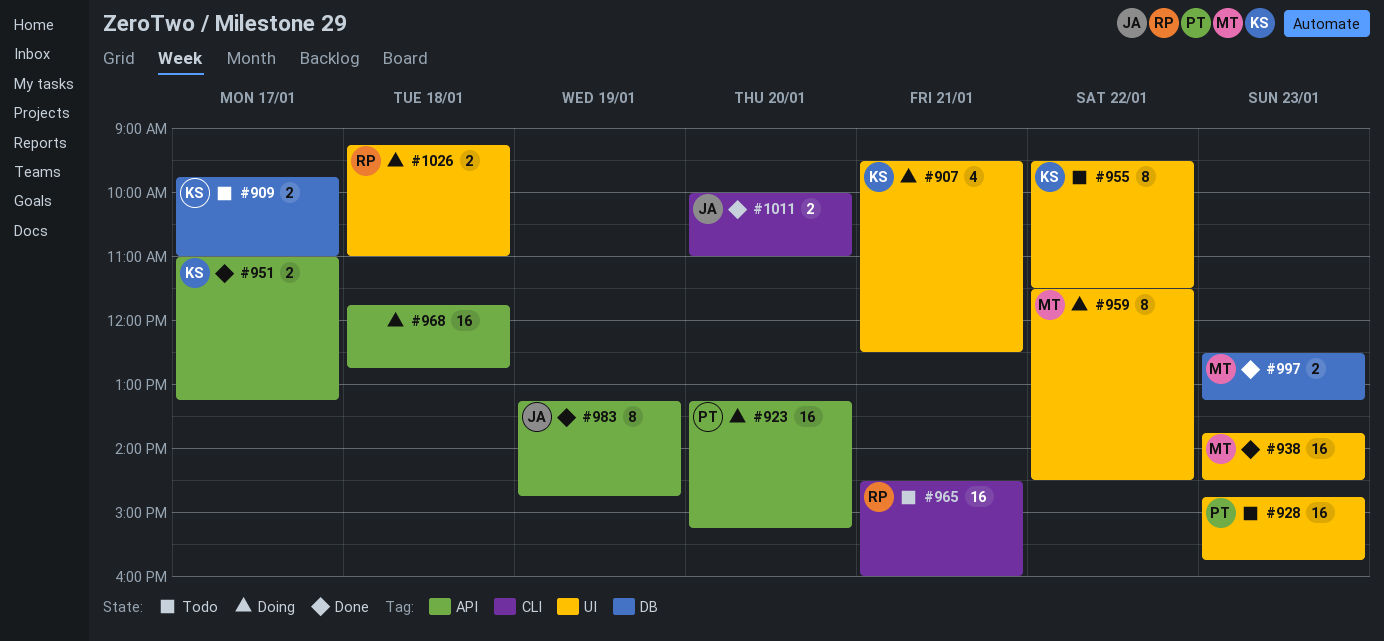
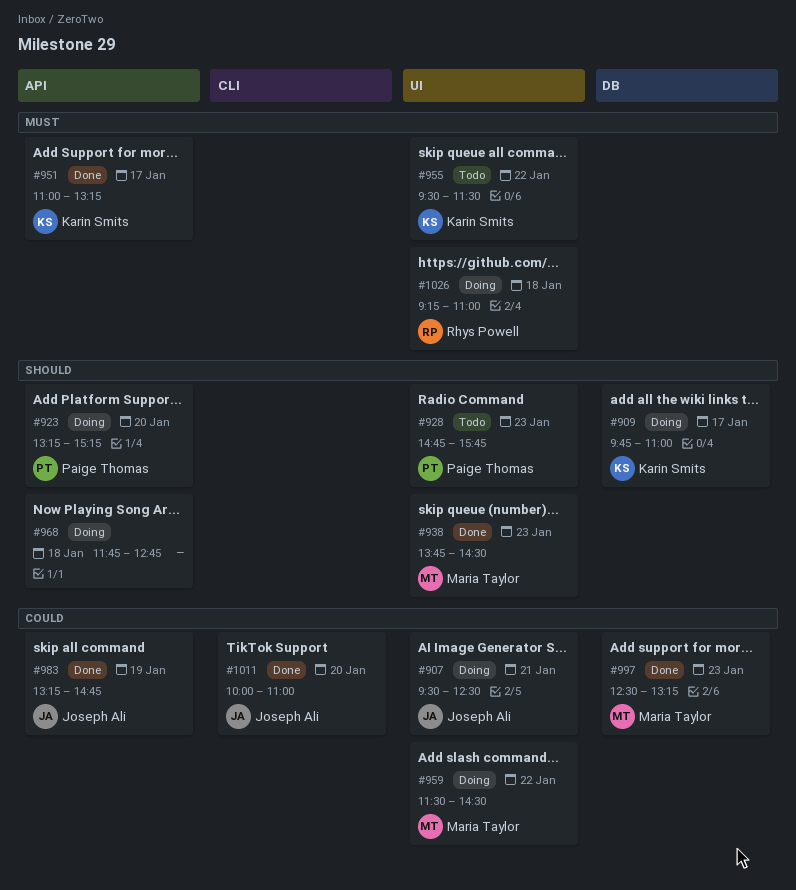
#907, owner: Karin Smits -> Joseph Ali
#909, status: Todo -> Doing
#965: present -> none

